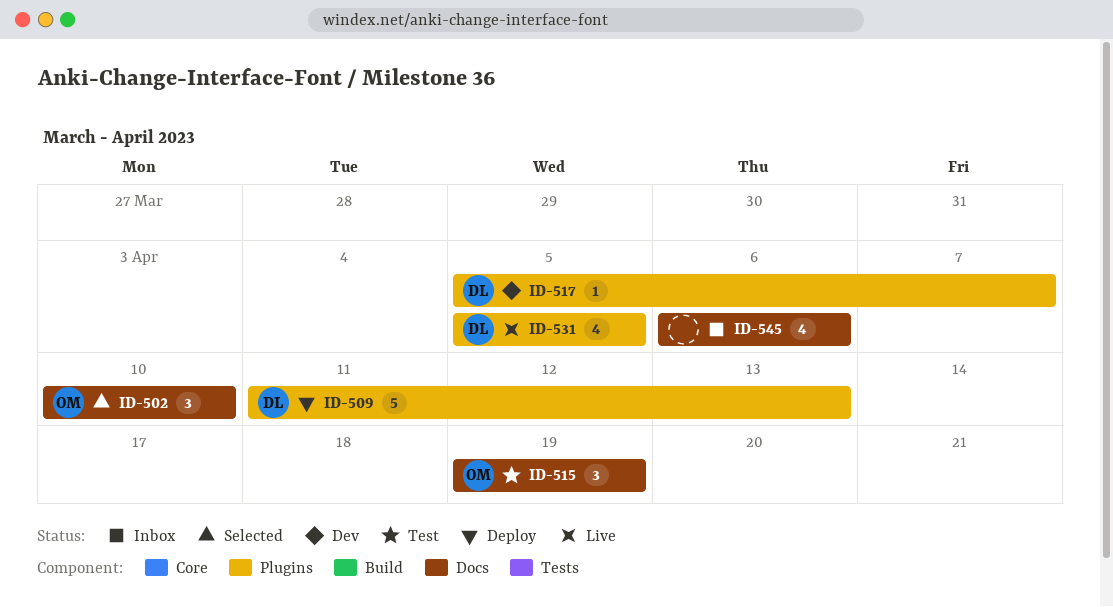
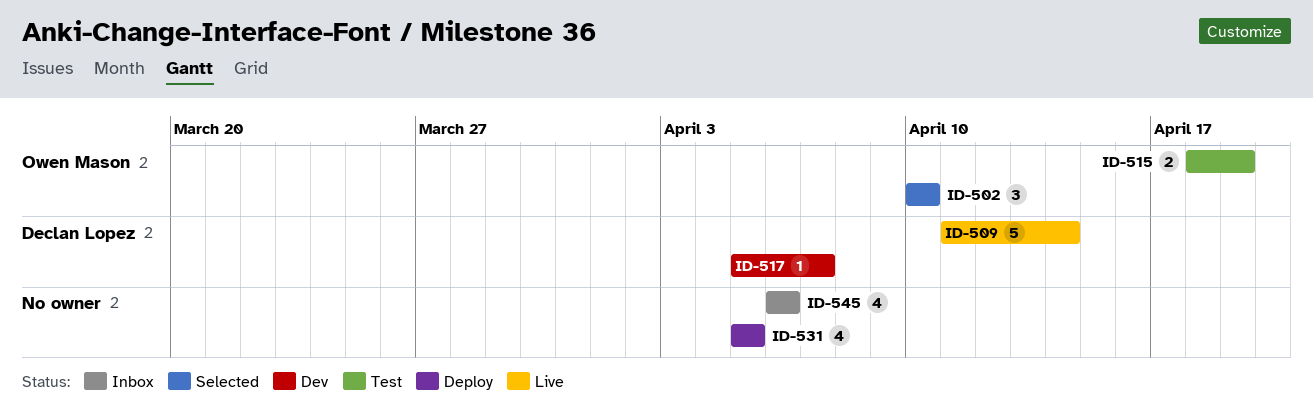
ID-509, status: Deploy -> Live
ID-509, due: Apr 13 -> Apr 14
ID-515, estimate: 3 -> 2
ID-515, start: Apr 19 -> Apr 18
ID-531, status: Live -> Deploy
ID-531, owner: Declan Lopez -> none

